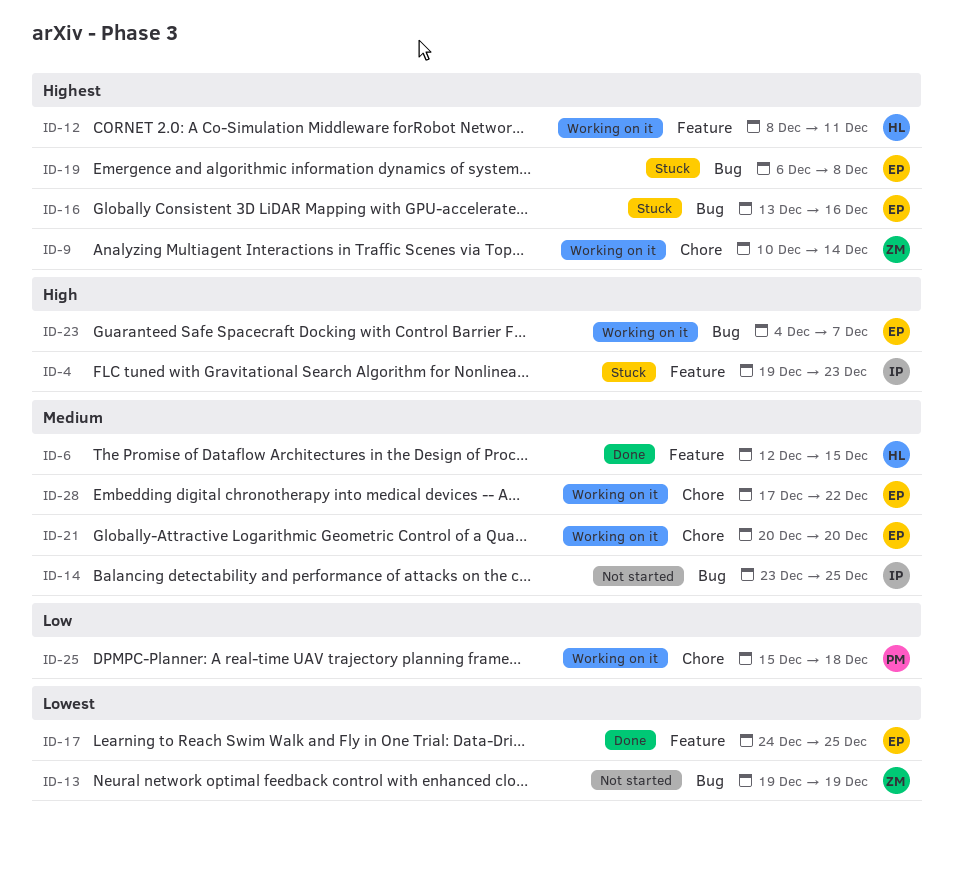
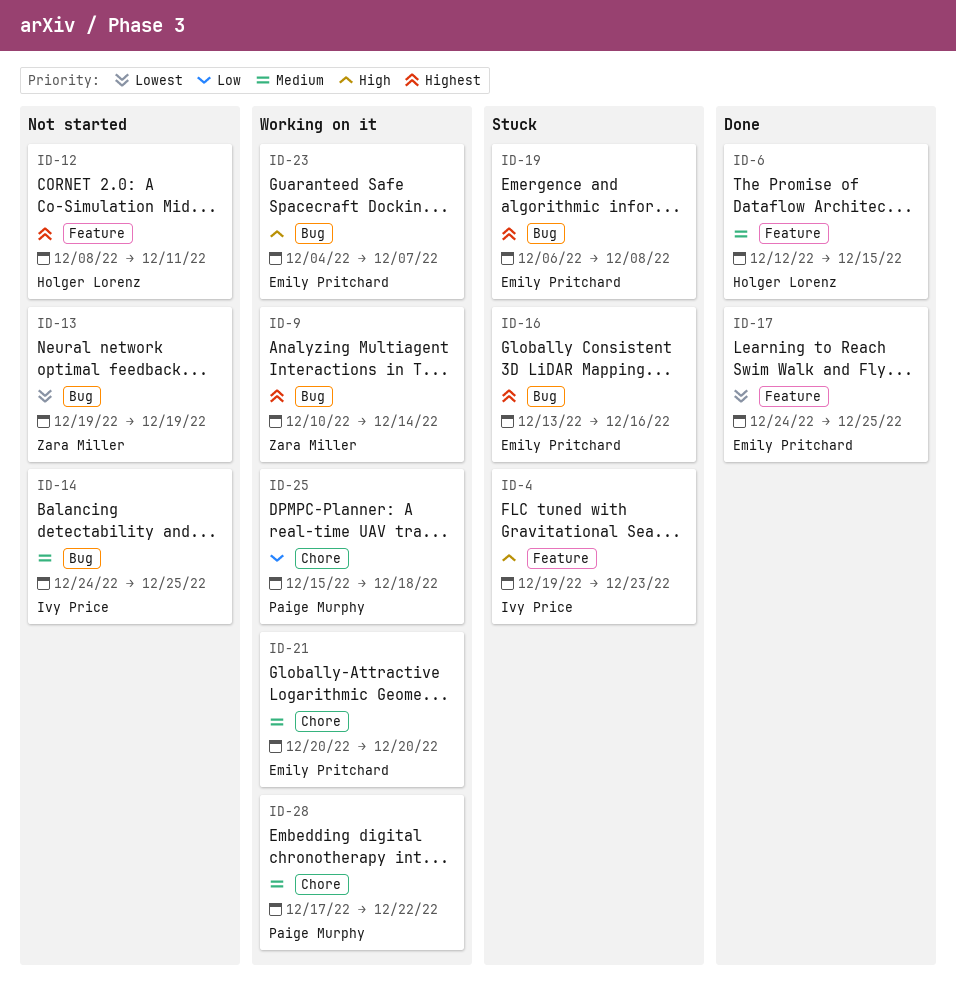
ID-9, label: Chore -> Bug
ID-12, status: Working on it -> Not started
ID-14, start: Dec 23 -> Dec 24
ID-28, owner: Emily Pritchard -> Paige Murphy

